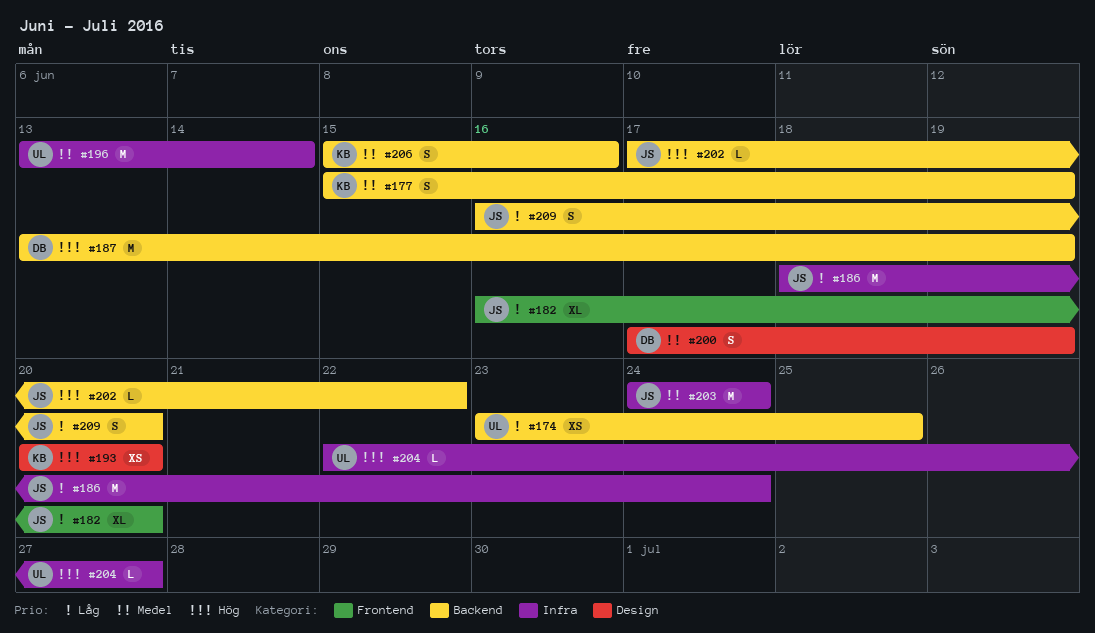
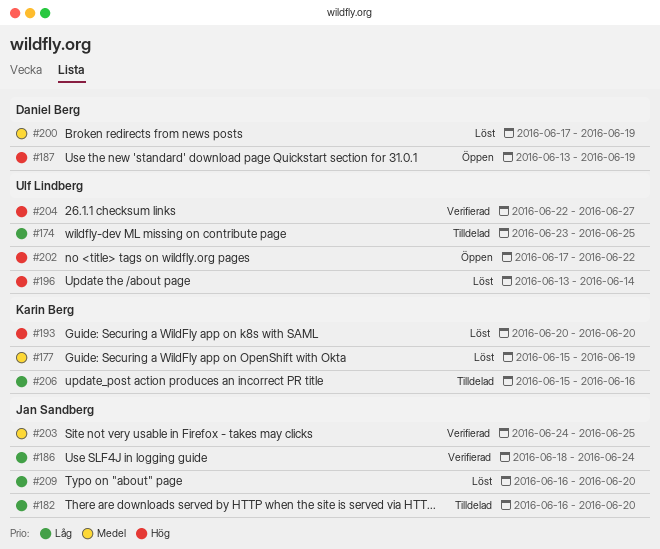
#196, priority: Medel -> Hög
#202, owner: Jan Sandberg -> Ulf Lindberg
#203, due: Jun 24 -> Jun 25
#206, priority: Medel -> Låg

